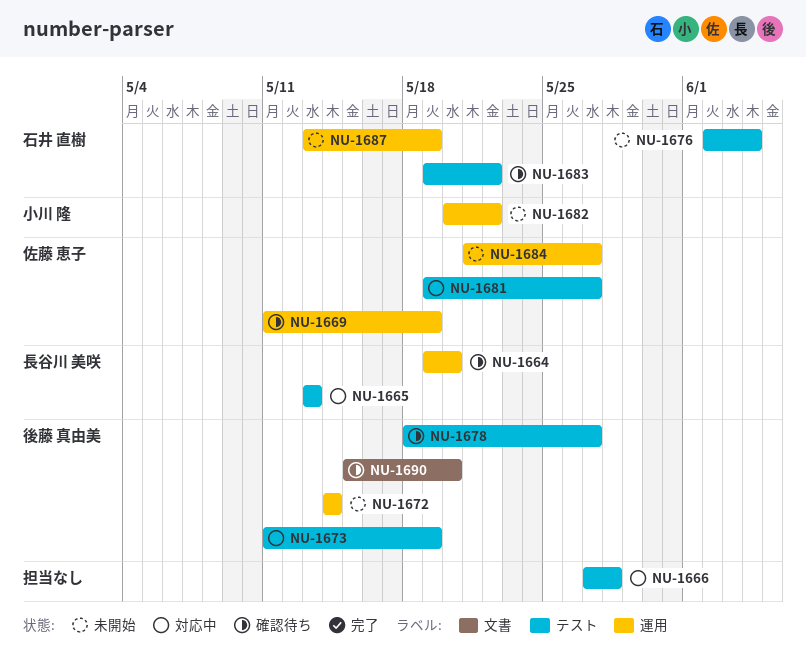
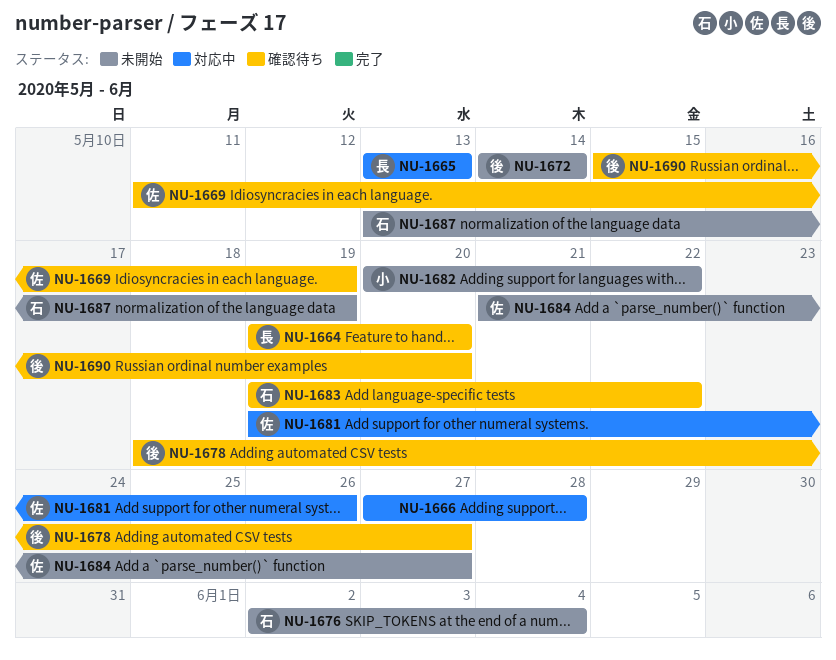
NU-1673: present -> none
NU-1681, due: May 27 -> May 26

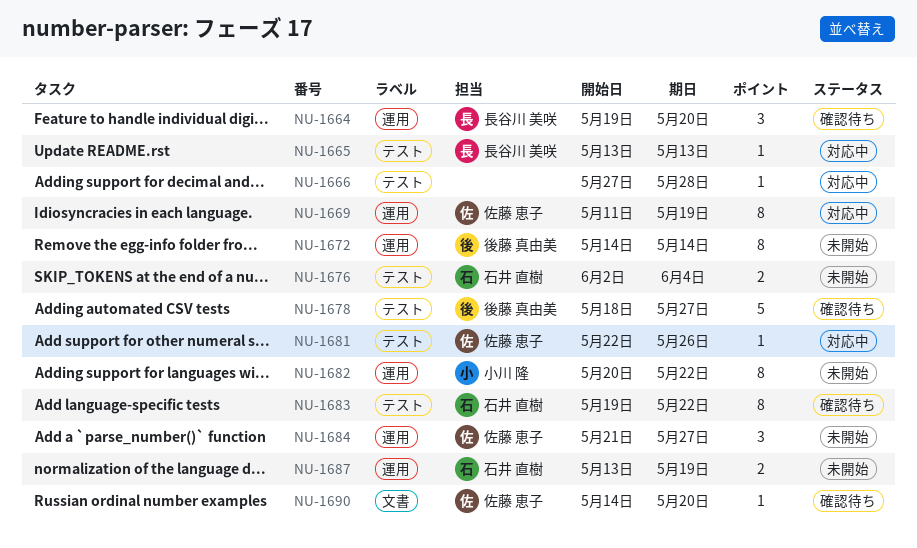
NU-1669, status: 確認待ち -> 対応中
NU-1681, start: May 19 -> May 22
NU-1690, owner: 後藤 真由美 -> 佐藤 恵子
NU-1690, start: May 15 -> May 14

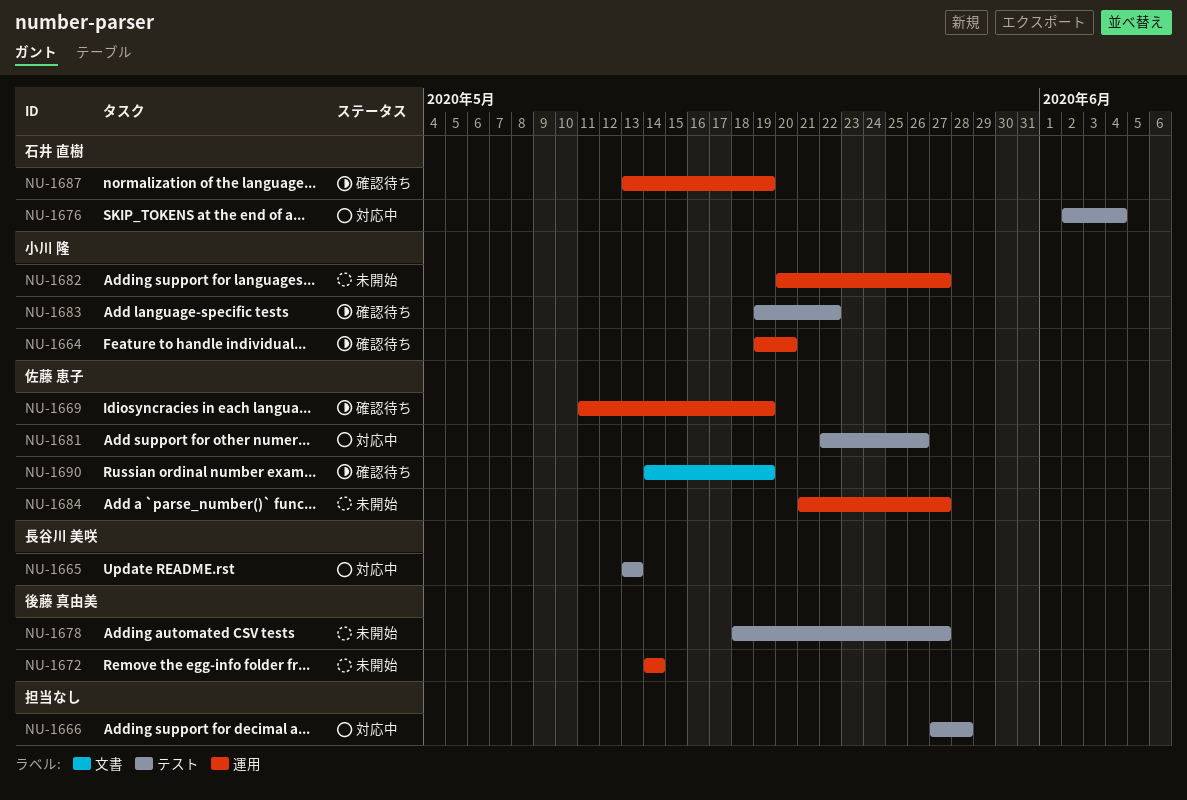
NU-1664, owner: 長谷川 美咲 -> 小川 隆
NU-1669, status: 対応中 -> 確認待ち
NU-1676, status: 未開始 -> 対応中
NU-1678, status: 確認待ち -> 未開始
NU-1682, due: May 22 -> May 27
NU-1683, owner: 石井 直樹 -> 小川 隆
NU-1687, status: 未開始 -> 確認待ち
NU-1690, due: May 20 -> May 19

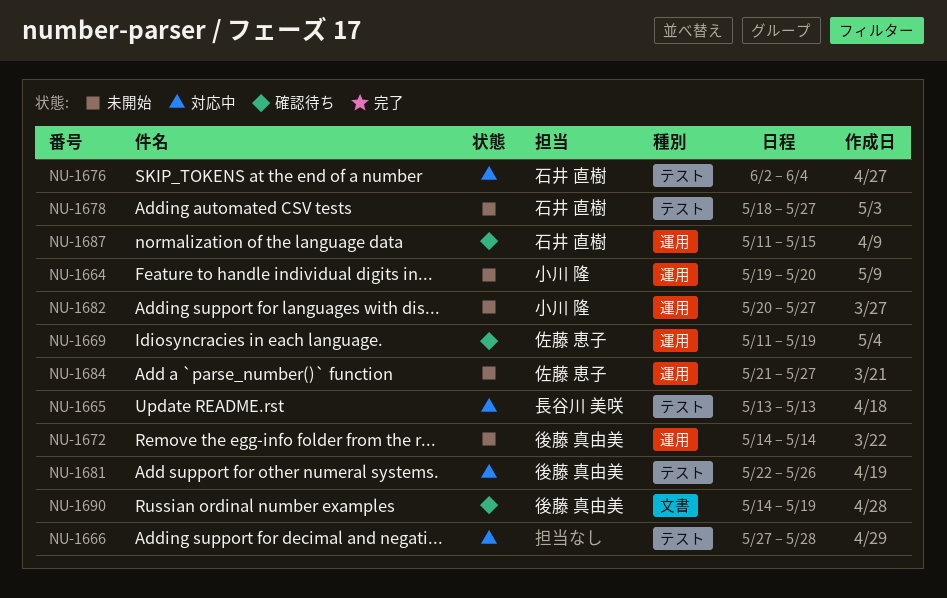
NU-1664, status: 確認待ち -> 未開始
NU-1678, owner: 後藤 真由美 -> 石井 直樹
NU-1681, owner: 佐藤 恵子 -> 後藤 真由美
NU-1683: present -> none
NU-1687, start: May 13 -> May 11
NU-1687, due: May 19 -> May 15
NU-1690, owner: 佐藤 恵子 -> 後藤 真由美

